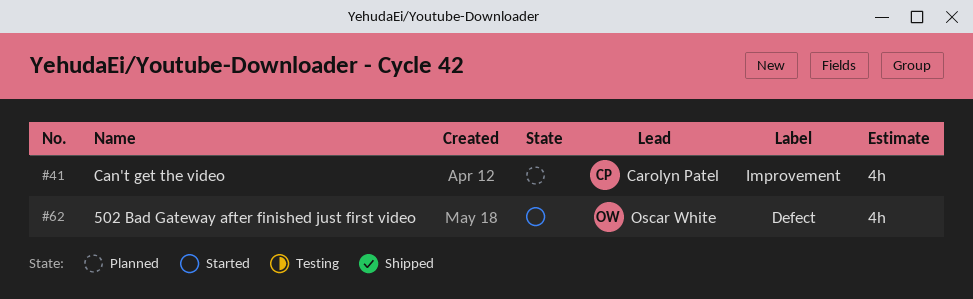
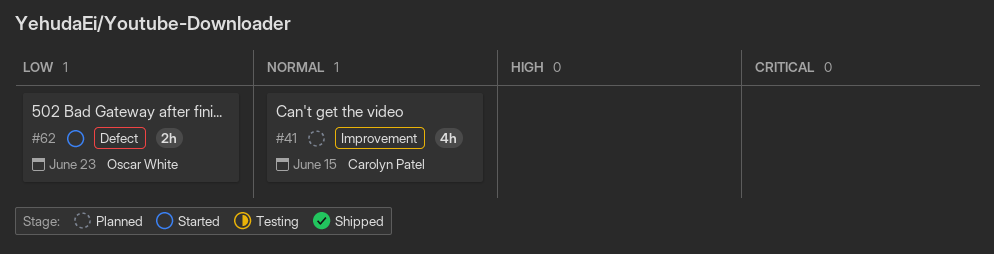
#62, estimate: 4h -> 2h

